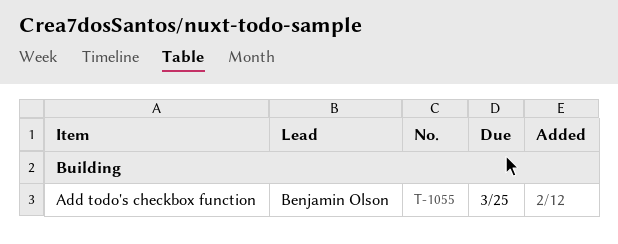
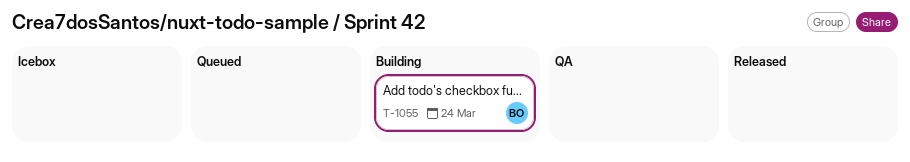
T-1055, due: Mar 25 -> Mar 24

